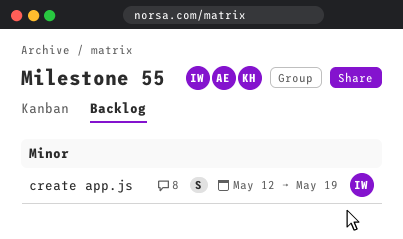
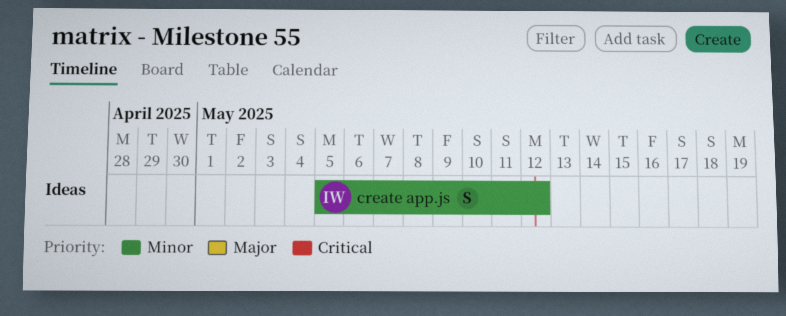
create app.js, start: May 12 -> May 5
create app.js, due: May 19 -> May 12

